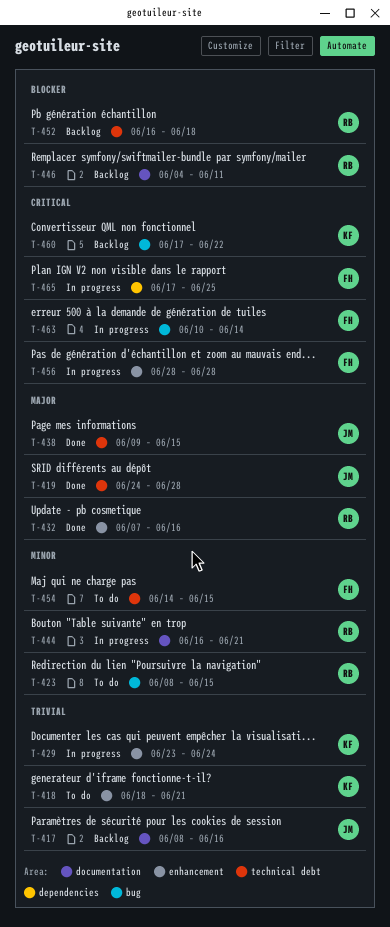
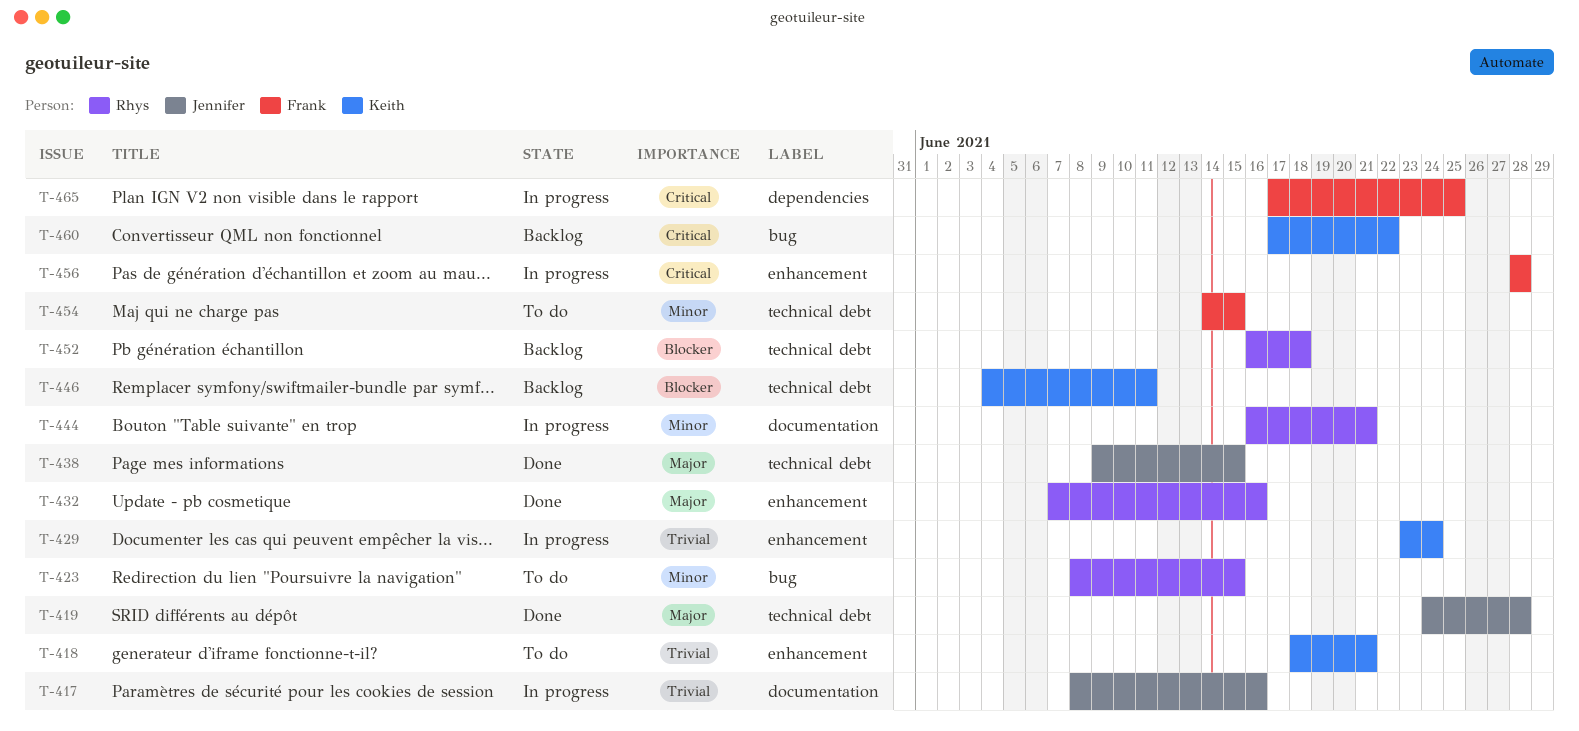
T-417, status: Backlog -> In progress
T-446, owner: Rhys -> Keith
T-446, label: documentation -> technical debt
T-463: present -> none

